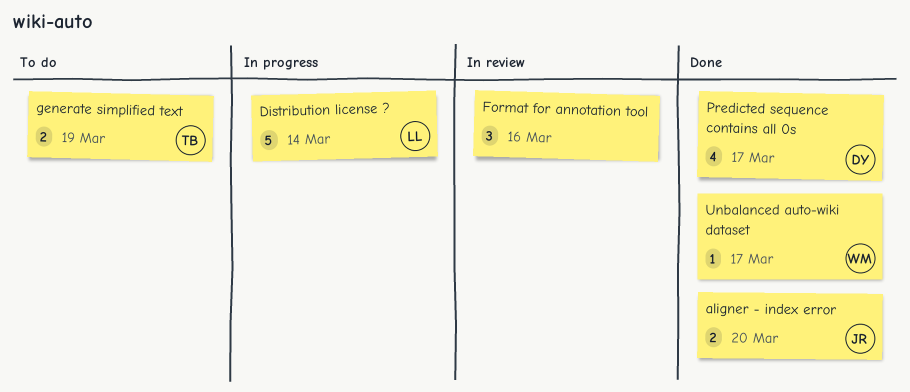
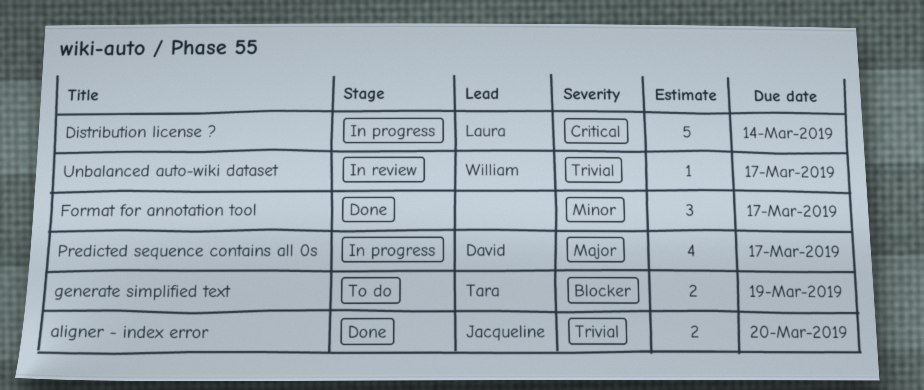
Format for annotation tool, status: In review -> Done
Format for annotation tool, due: Mar 16 -> Mar 17
Predicted sequence contains all 0s, status: Done -> In progress
Unbalanced auto-wiki dataset, status: Done -> In review

